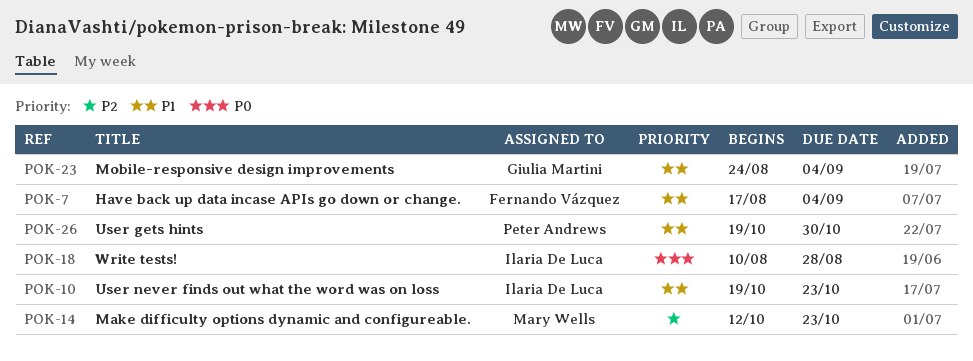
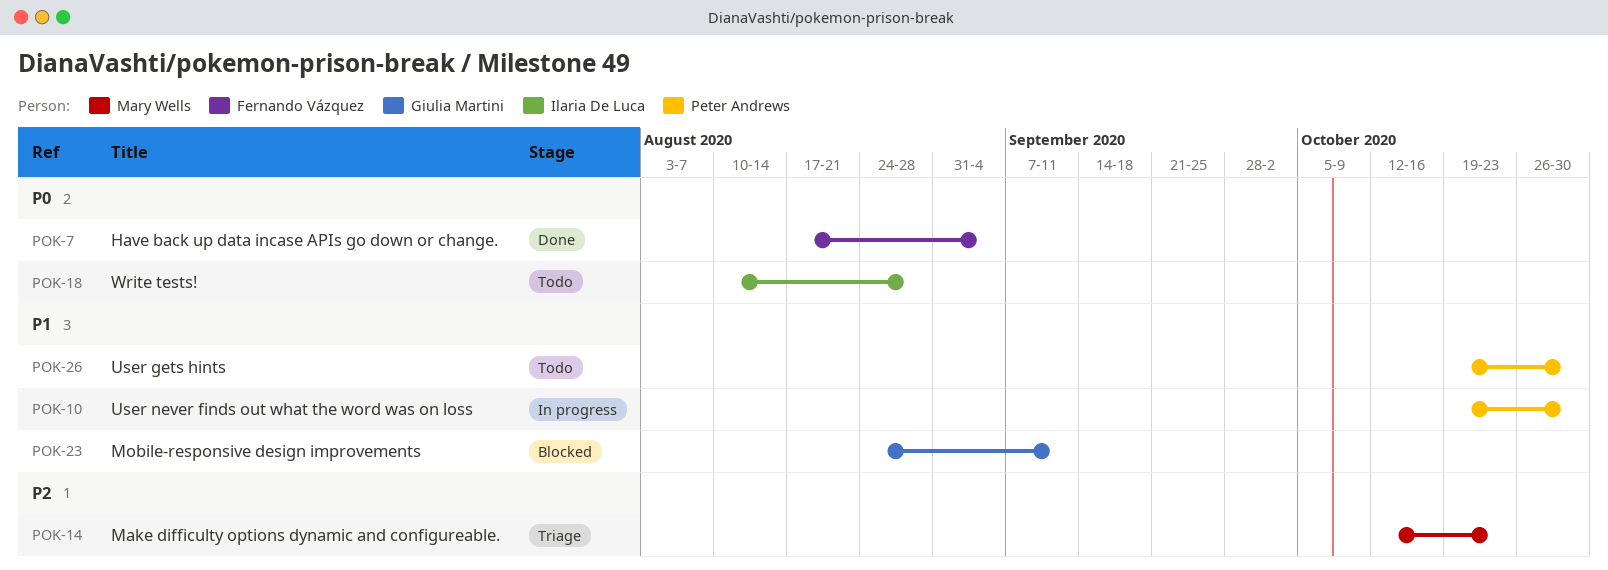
POK-7, priority: P1 -> P0
POK-10, owner: Ilaria De Luca -> Peter Andrews
POK-10, due: Oct 23 -> Oct 30
POK-23, due: Sep 4 -> Sep 11

